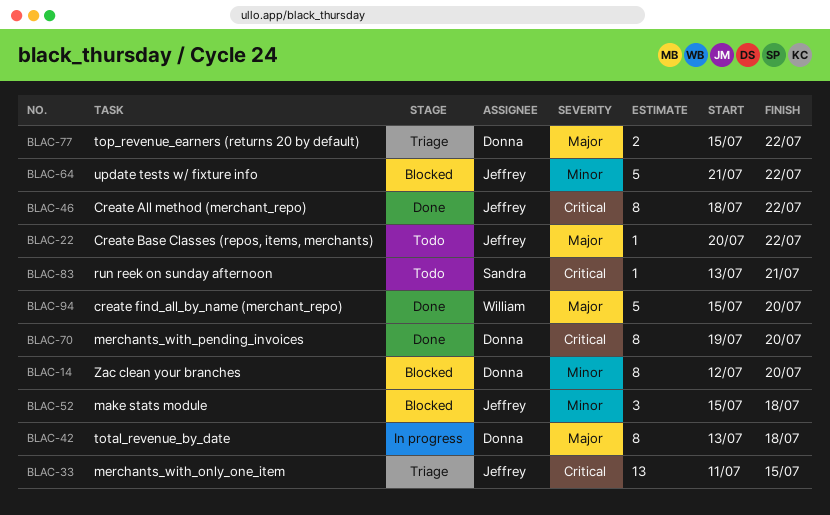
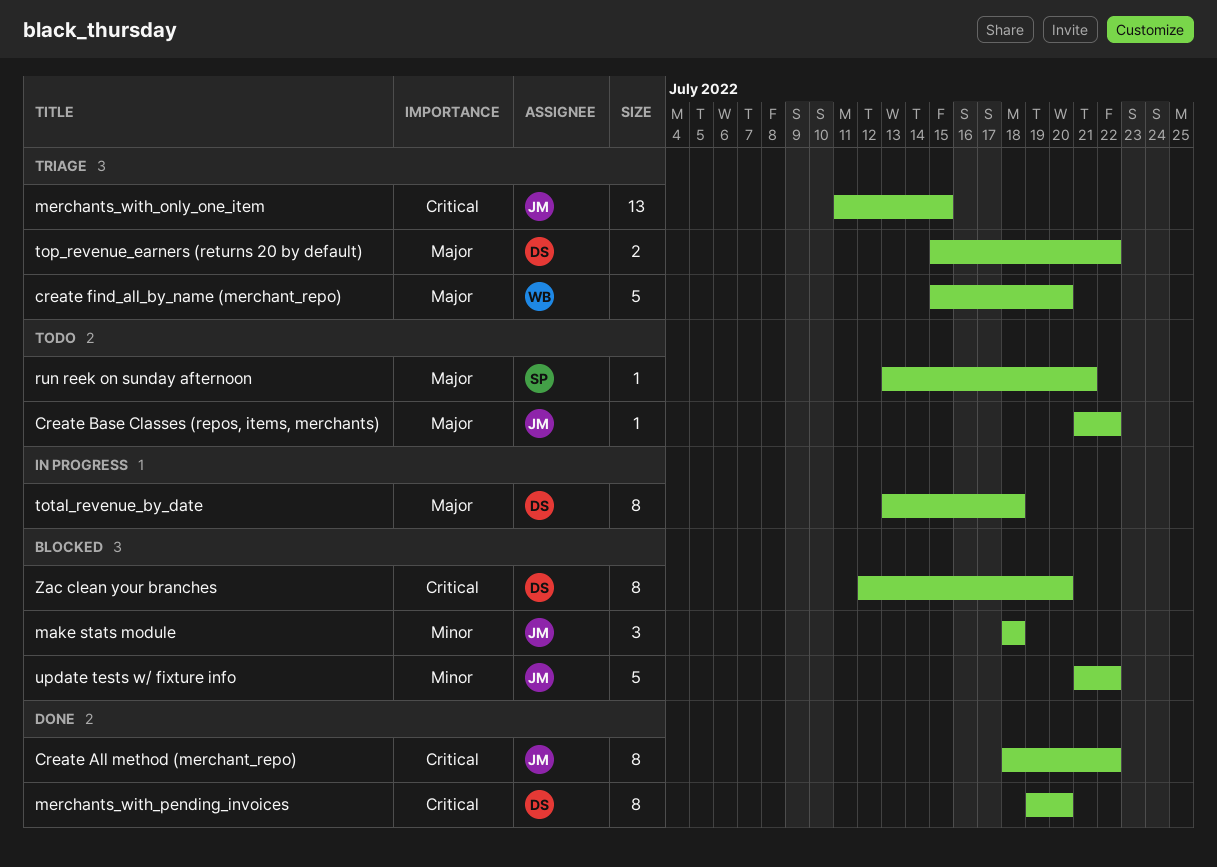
Create Base Classes (repos, items, merchants), start: Jul 20 -> Jul 21
create find_all_by_name (merchant_repo), status: Done -> Triage
make stats module, start: Jul 15 -> Jul 18
run reek on sunday afternoon, priority: Critical -> Major
Zac clean your branches, priority: Minor -> Critical

